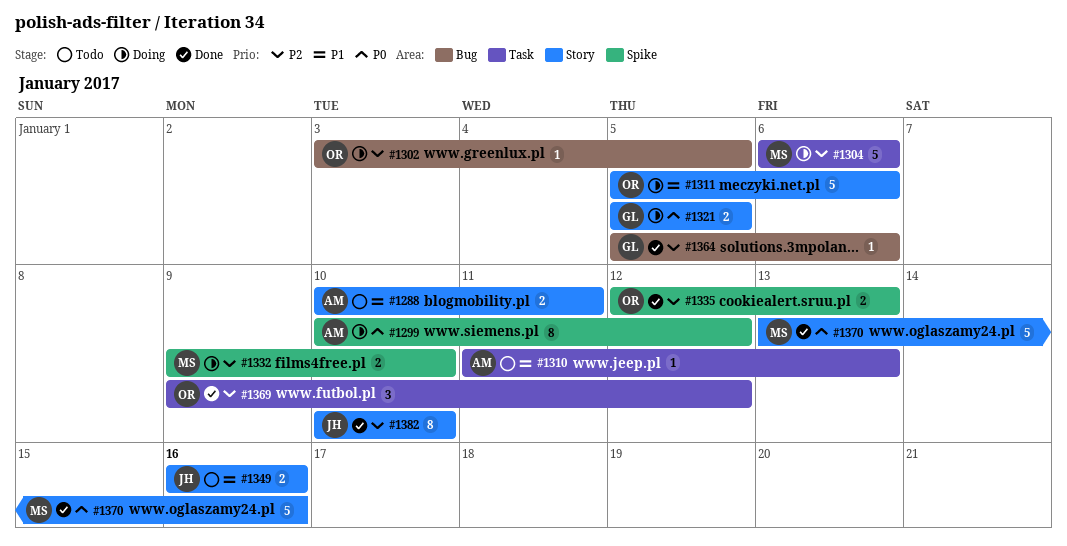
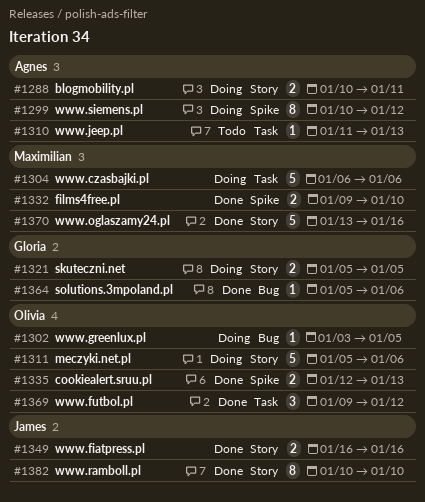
#1288, status: Todo -> Doing
#1332, status: Doing -> Done
#1349, status: Todo -> Done

